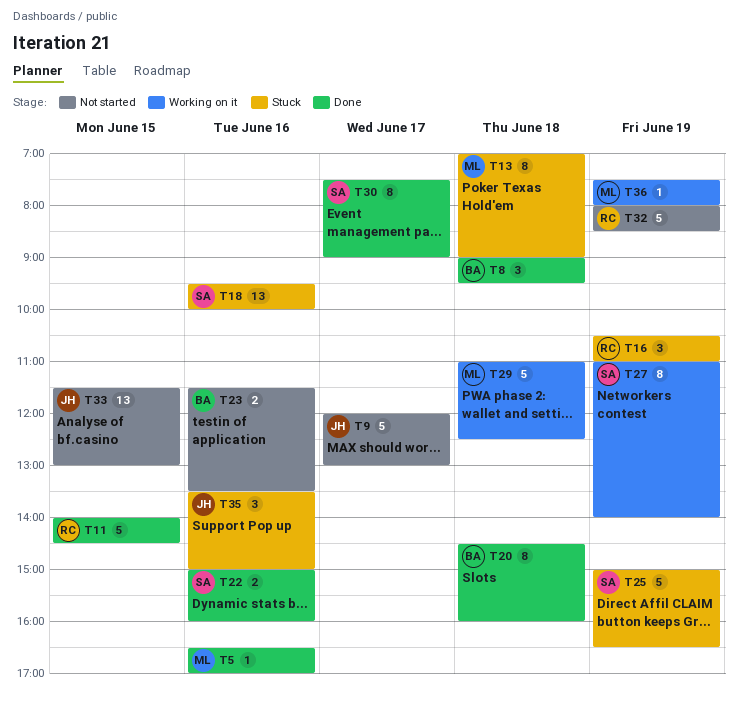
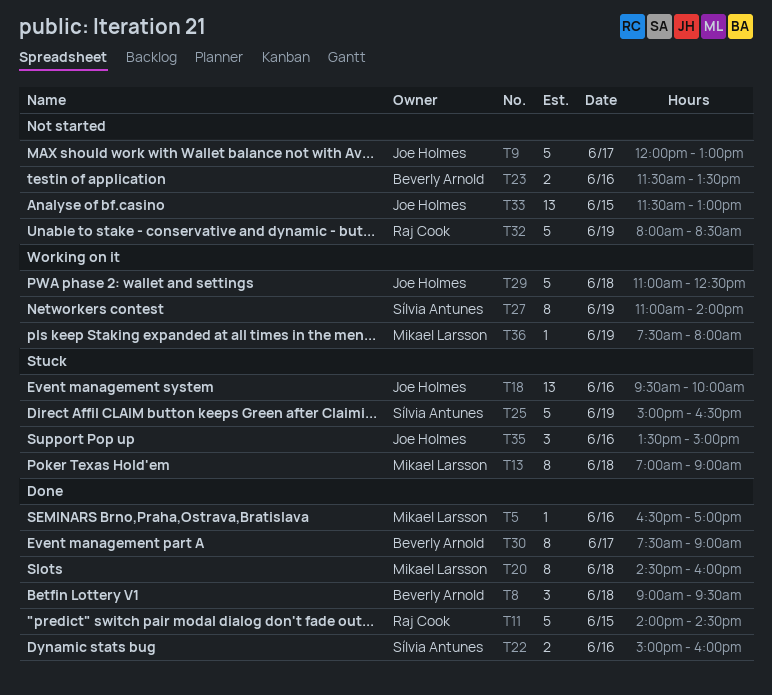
T16: present -> none
T18, owner: Sílvia Antunes -> Joe Holmes
T20, owner: Beverly Arnold -> Mikael Larsson
T29, owner: Mikael Larsson -> Joe Holmes
T30, owner: Sílvia Antunes -> Beverly Arnold

